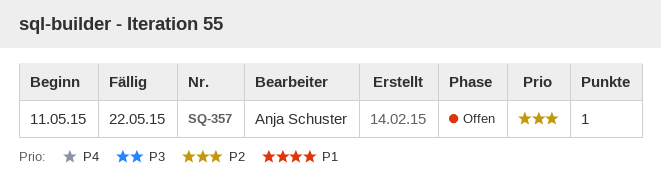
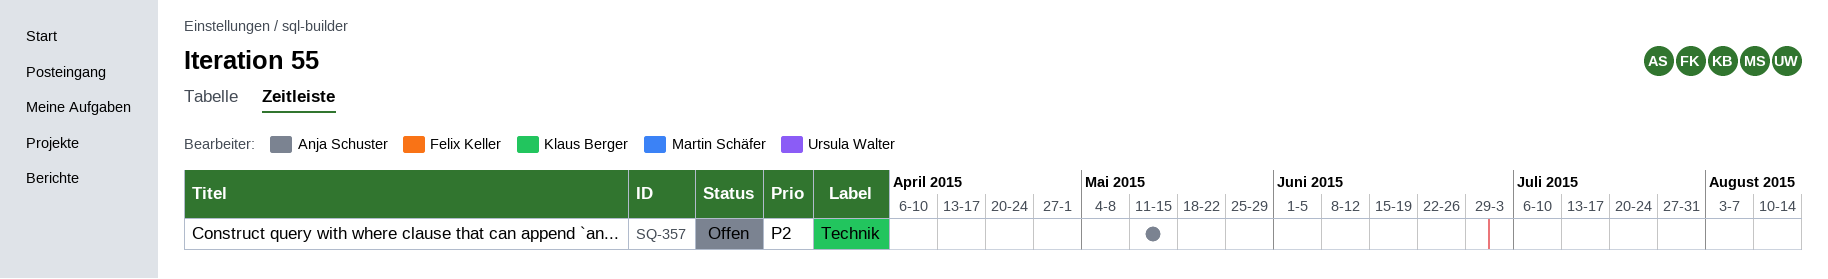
SQ-357, due: May 22 -> May 15

